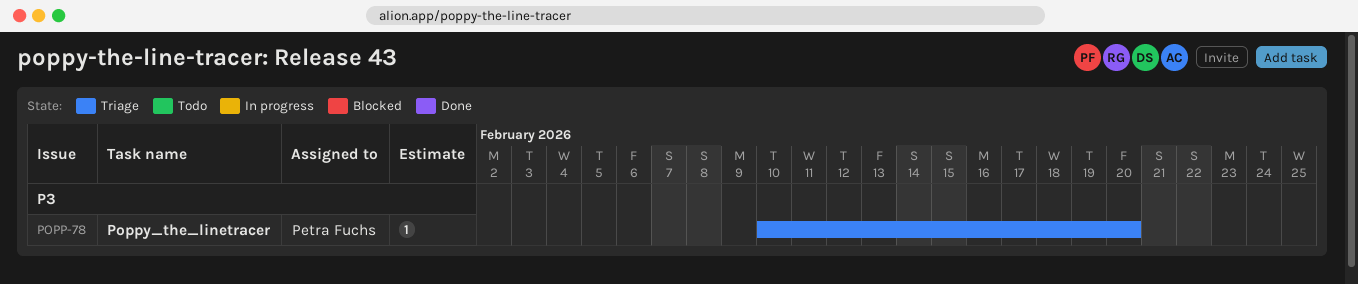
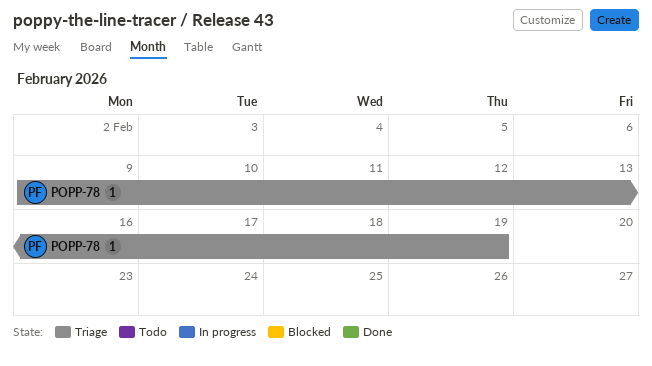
POPP-78, start: Feb 10 -> Feb 9
POPP-78, due: Feb 20 -> Feb 19

